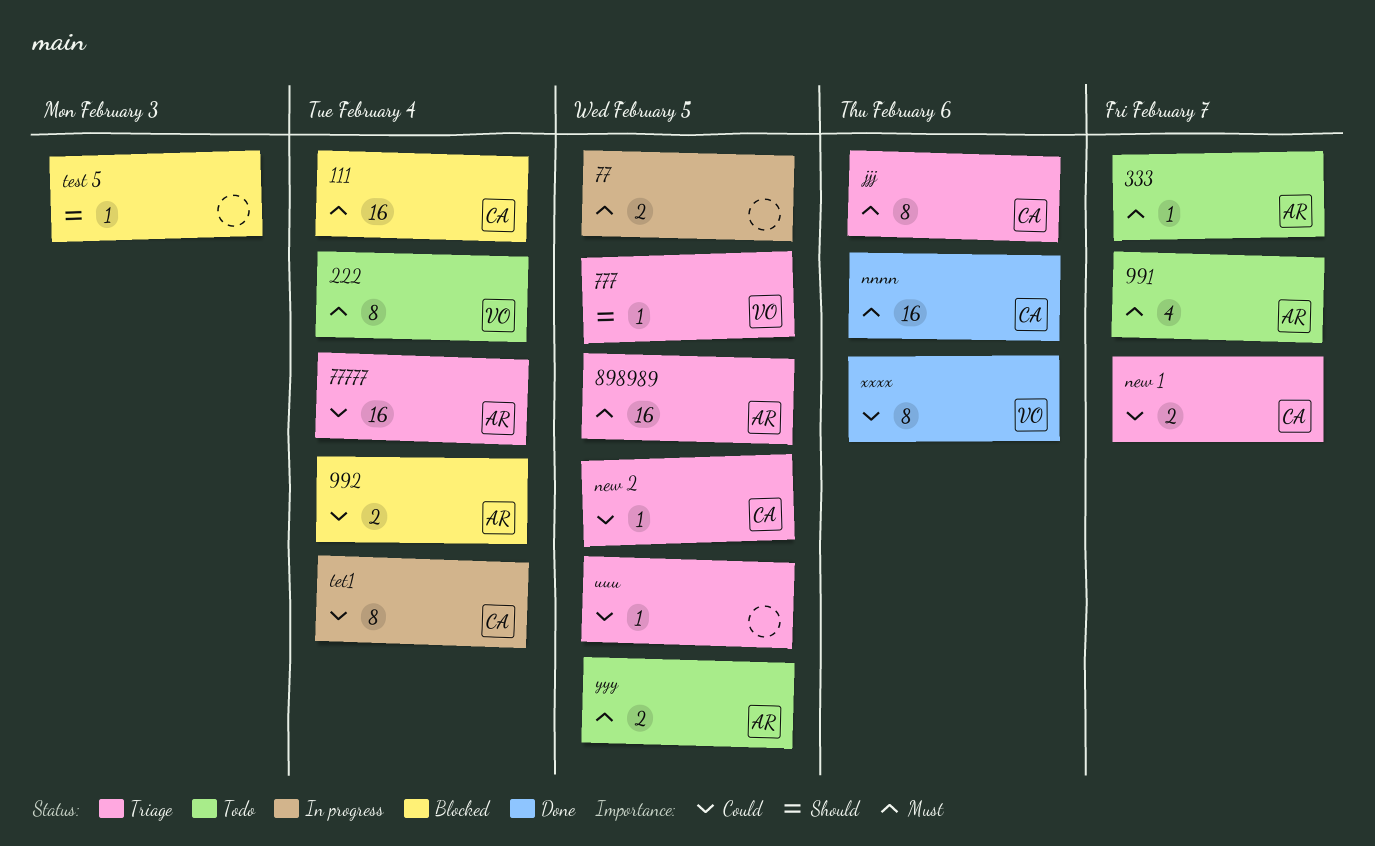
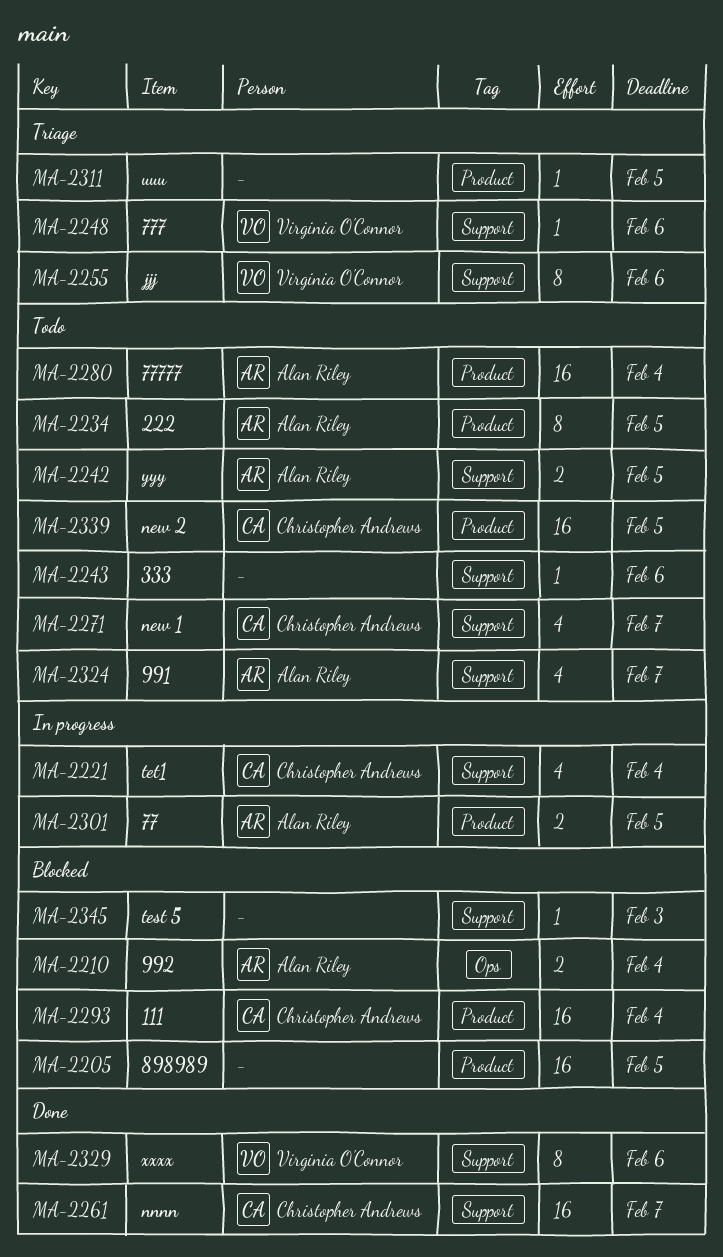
222, owner: Virginia O'Connor -> Alan Riley
222, due: Feb 4 -> Feb 5
333, owner: Alan Riley -> none
333, due: Feb 7 -> Feb 6
77, owner: none -> Alan Riley
777, due: Feb 5 -> Feb 6
77777, status: Triage -> Todo
898989, status: Triage -> Blocked
898989, owner: Alan Riley -> none
jjj, owner: Christopher Andrews -> Virginia O'Connor
new 1, status: Triage -> Todo
new 1, estimate: 2 -> 4
new 2, status: Triage -> Todo
new 2, estimate: 1 -> 16
nnnn, due: Feb 6 -> Feb 7
tet1, estimate: 8 -> 4

